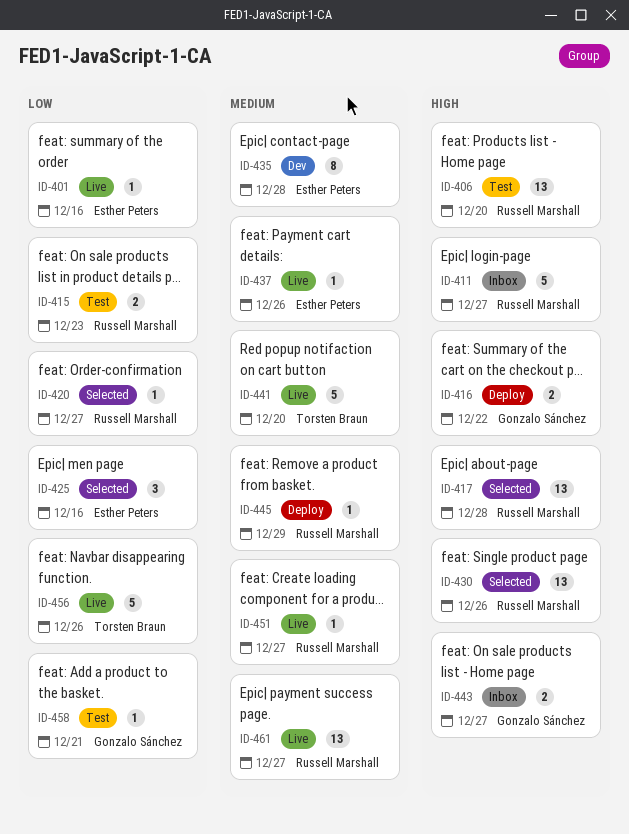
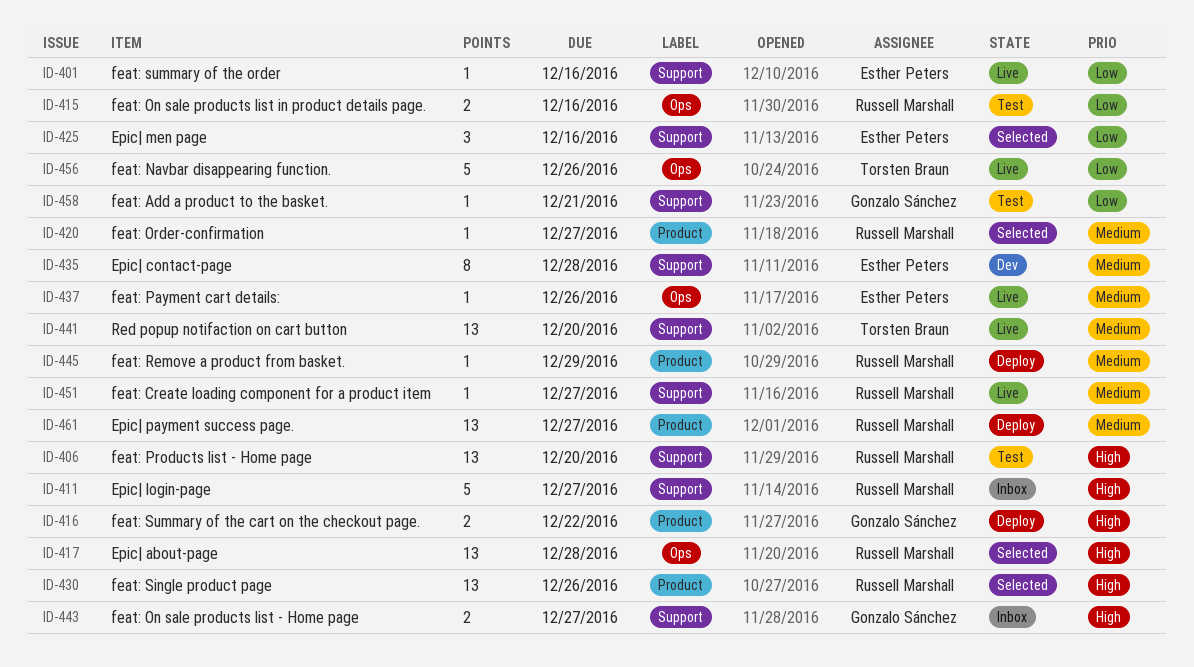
ID-415, due: Dec 23 -> Dec 16
ID-420, priority: Low -> Medium
ID-441, estimate: 5 -> 13
ID-461, status: Live -> Deploy

